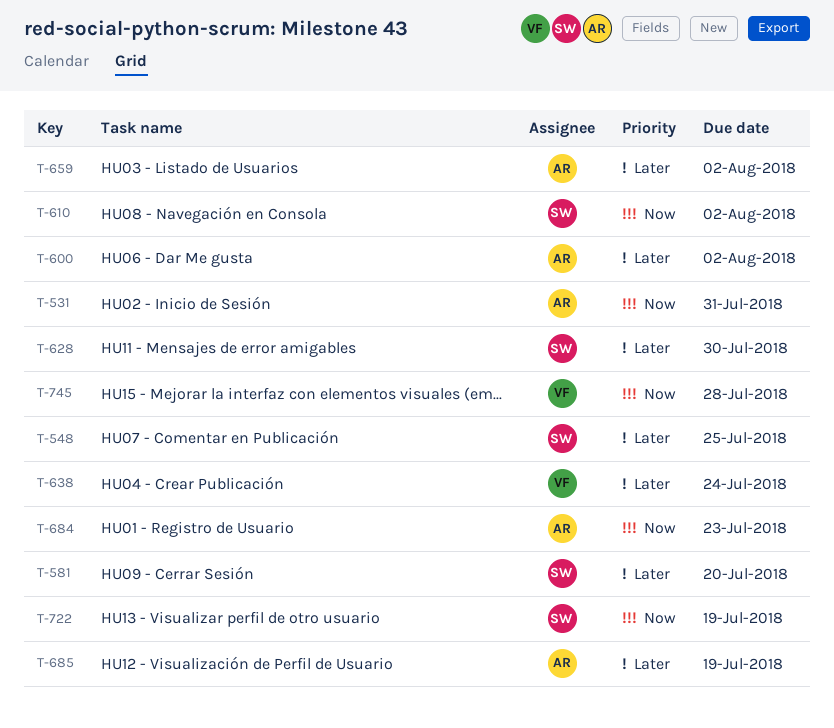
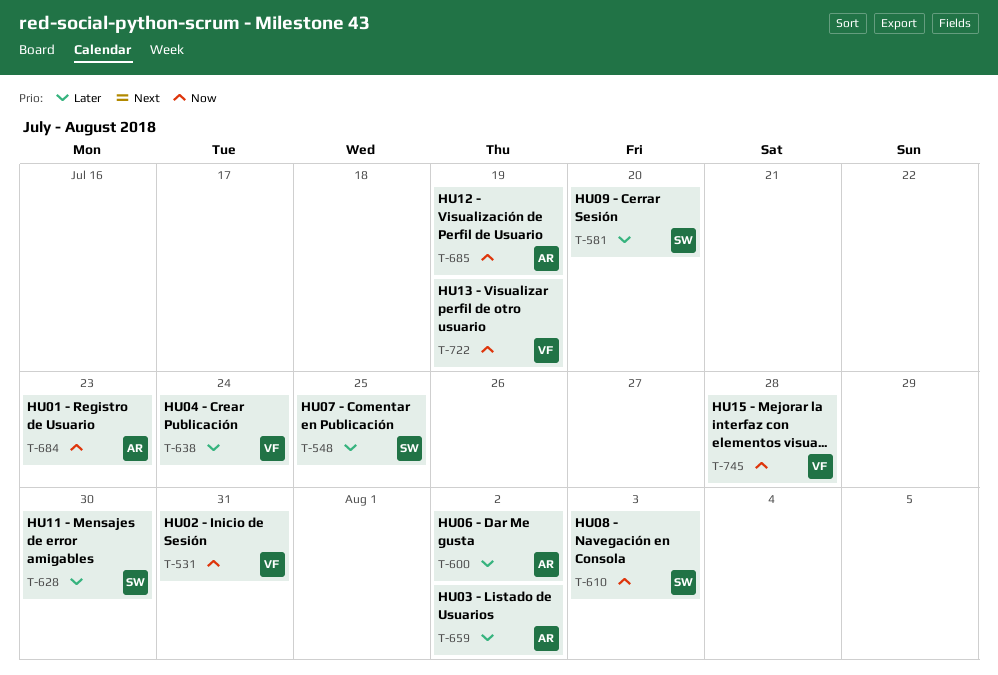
T-531, owner: AR -> VF
T-610, due: Aug 2 -> Aug 3
T-685, priority: Later -> Now
T-722, owner: SW -> VF

